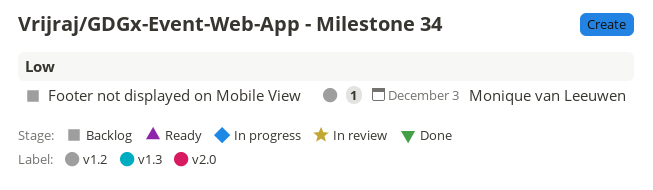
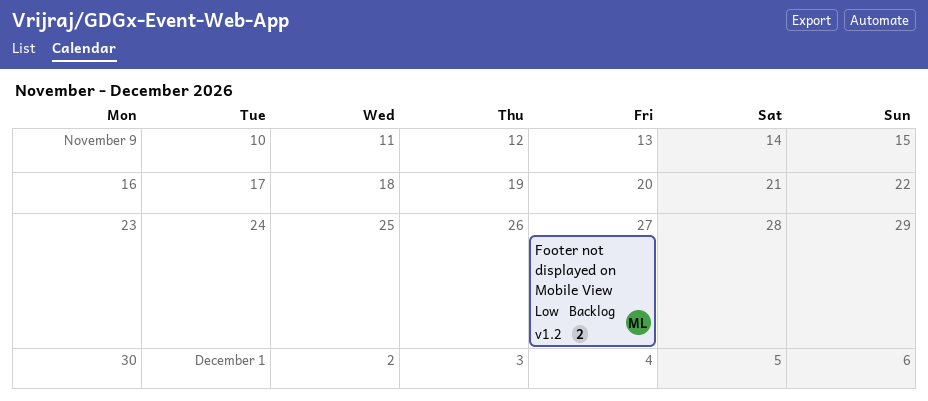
Footer not displayed on Mobile View, estimate: 1 -> 2
Footer not displayed on Mobile View, due: Dec 3 -> Nov 27

